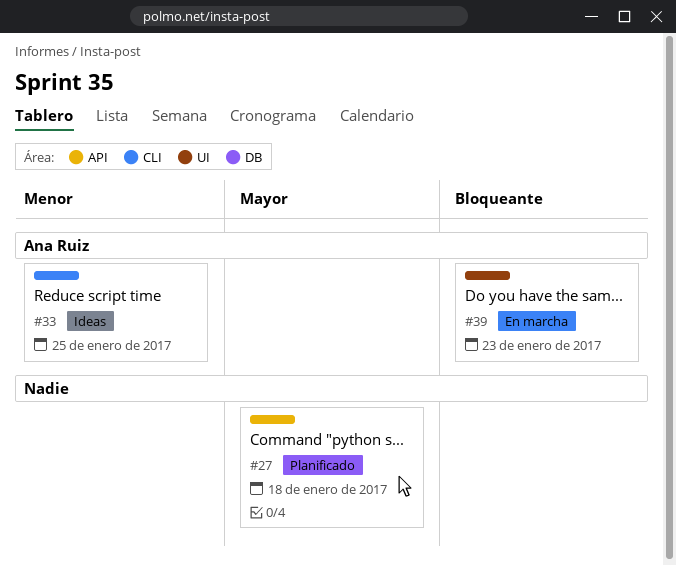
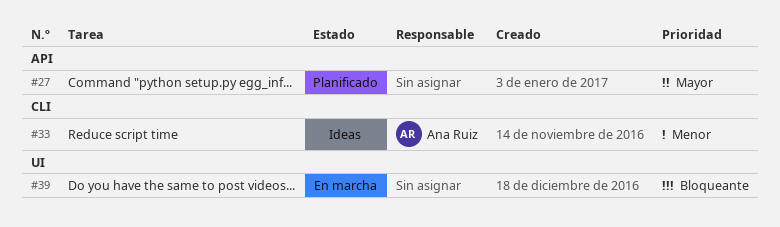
#39, owner: Ana Ruiz -> none

